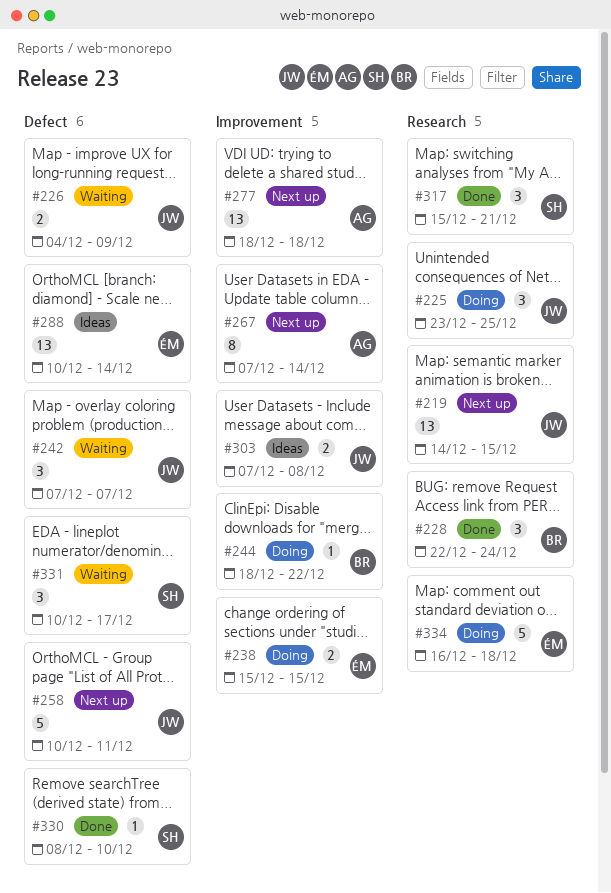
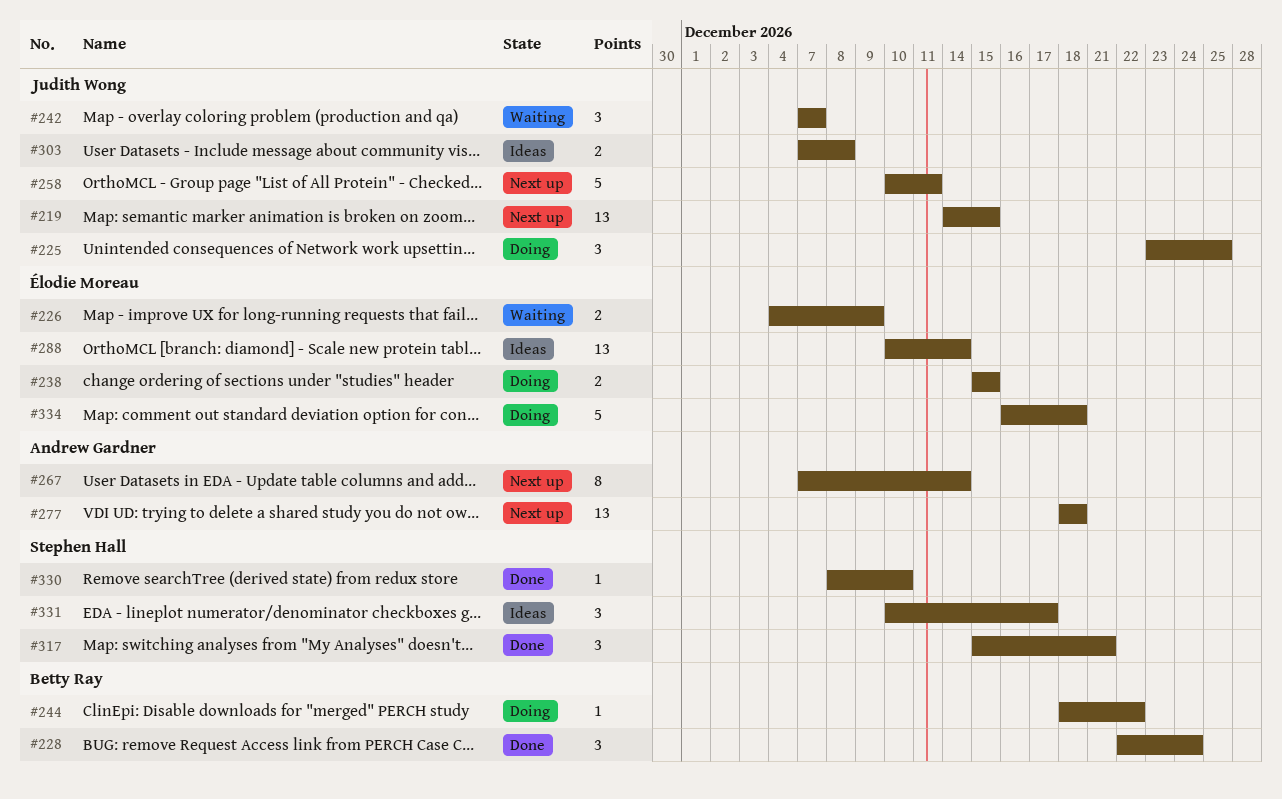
#226, owner: Judith Wong -> Élodie Moreau
#331, status: Waiting -> Ideas

